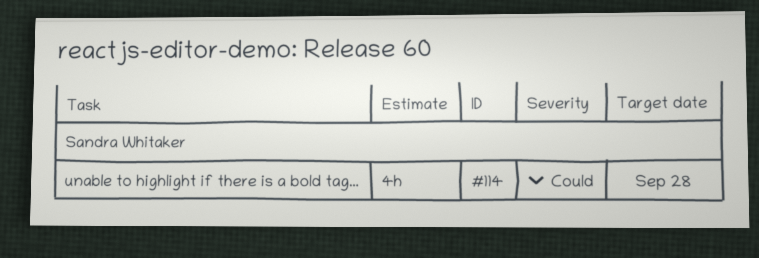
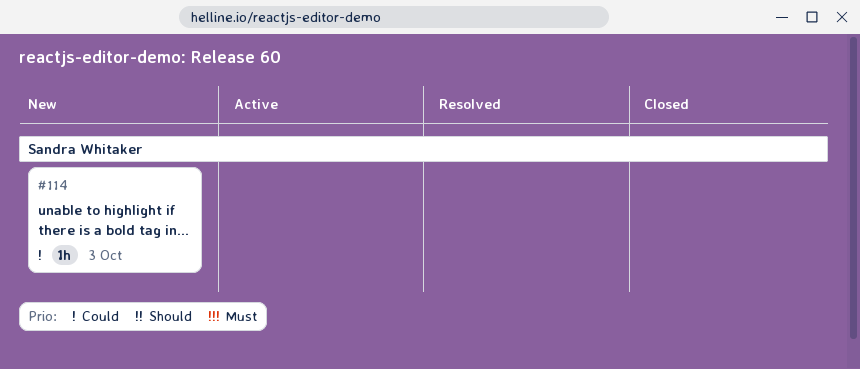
#114, estimate: 4h -> 1h
#114, due: Sep 28 -> Oct 3

